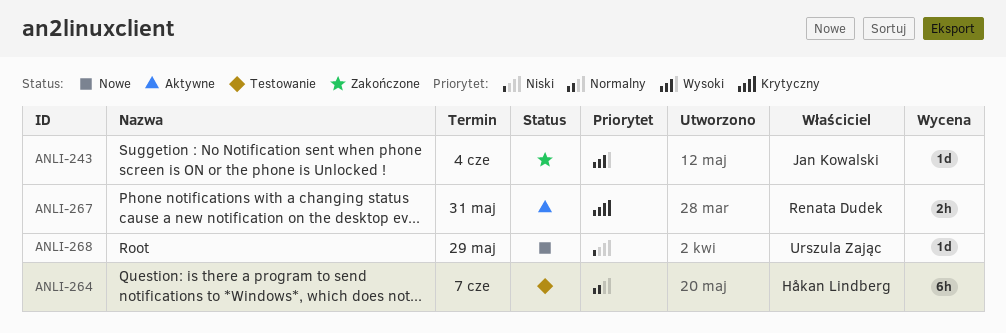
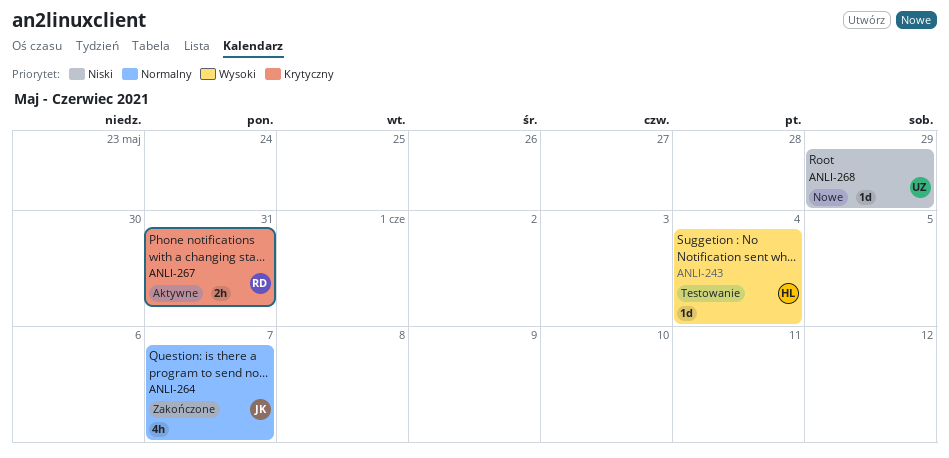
ANLI-243, status: Zakończone -> Testowanie
ANLI-243, owner: Jan Kowalski -> Håkan Lindberg
ANLI-264, status: Testowanie -> Zakończone
ANLI-264, owner: Håkan Lindberg -> Jan Kowalski
ANLI-264, estimate: 6h -> 4h

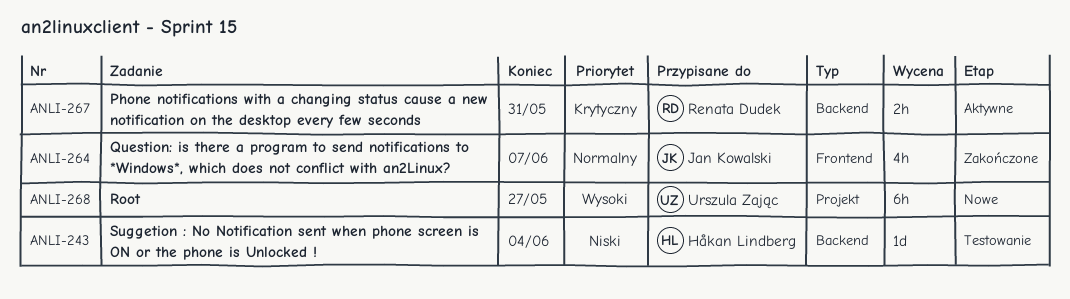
ANLI-243, priority: Wysoki -> Niski
ANLI-268, priority: Niski -> Wysoki
ANLI-268, estimate: 1d -> 6h
ANLI-268, due: May 29 -> May 27

